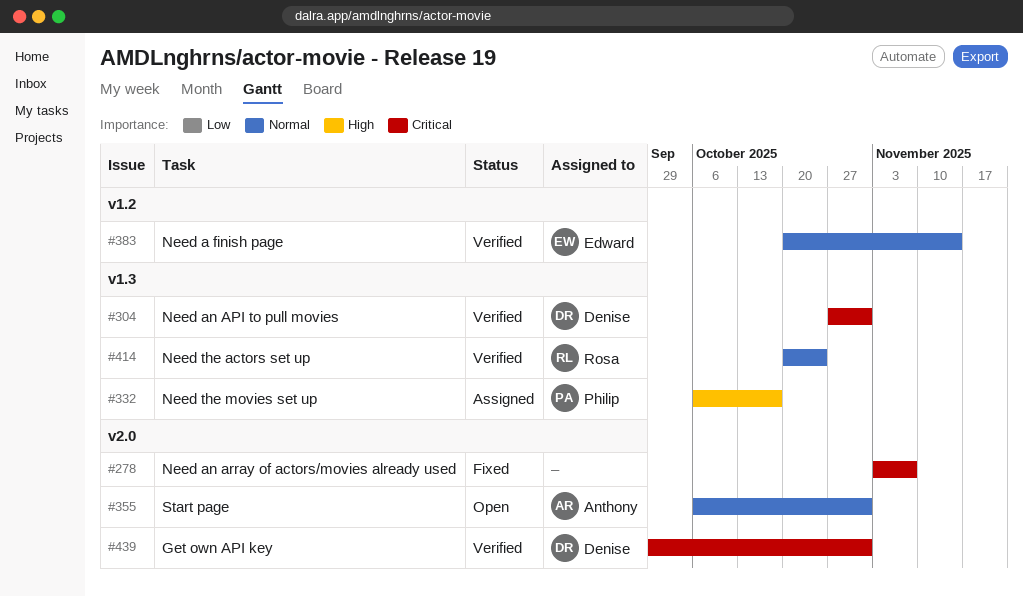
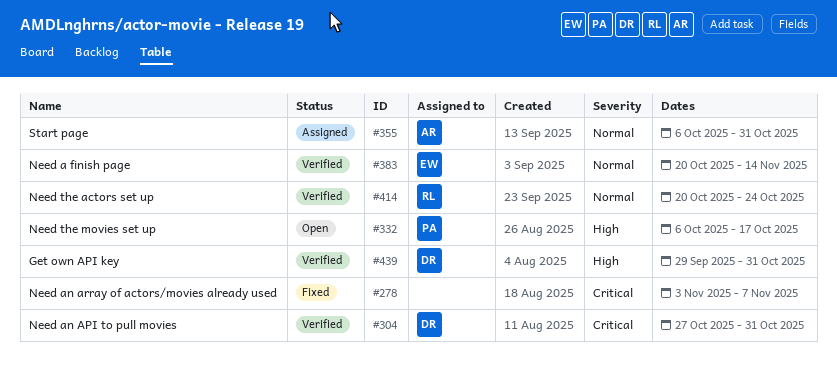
#332, status: Assigned -> Open
#355, status: Open -> Assigned
#439, priority: Critical -> High

